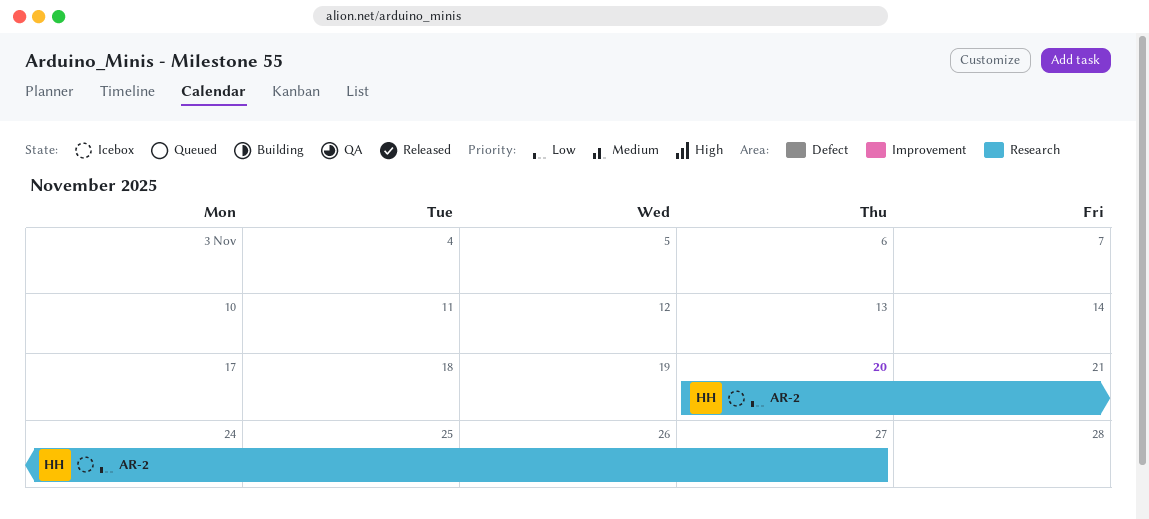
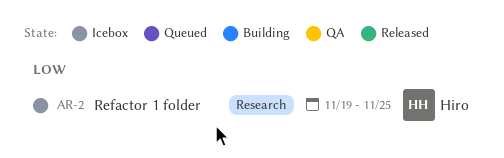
AR-2, start: Nov 20 -> Nov 19
AR-2, due: Nov 27 -> Nov 25

